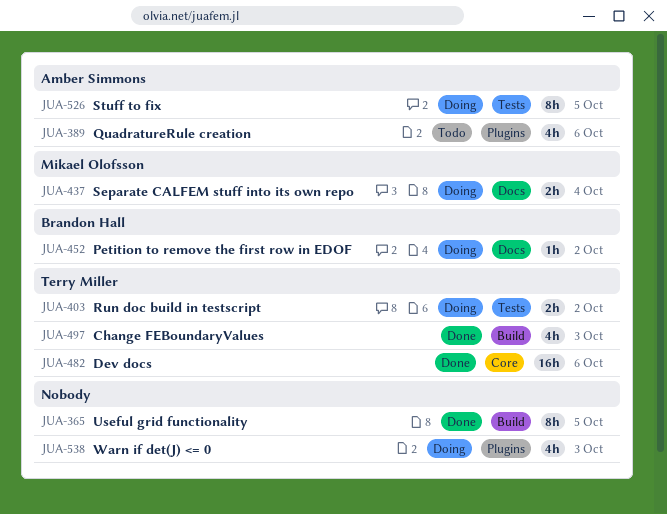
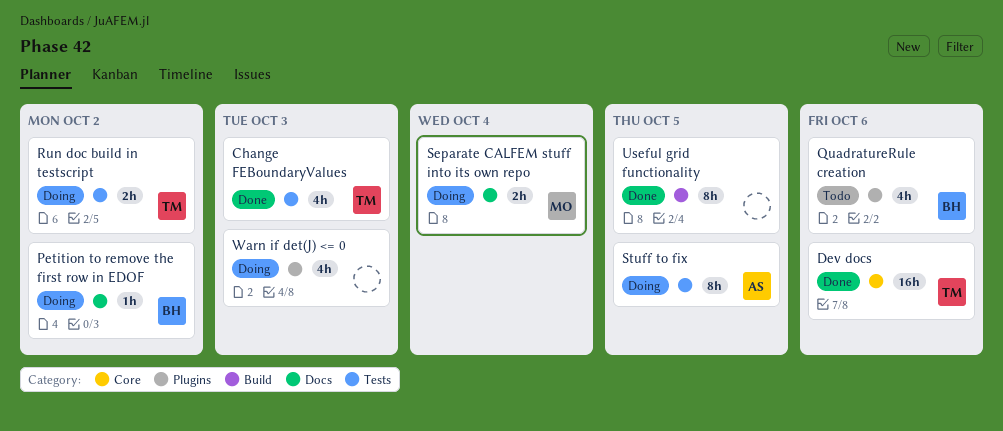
Change FEBoundaryValues, label: Build -> Tests
QuadratureRule creation, owner: Amber Simmons -> Brandon Hall

